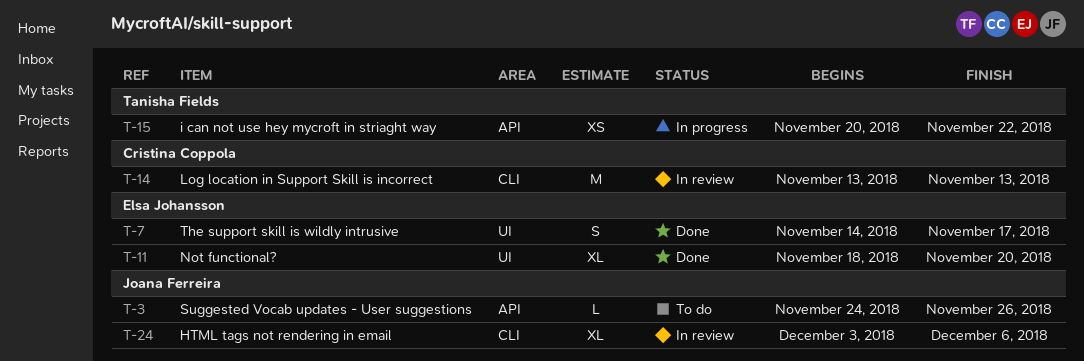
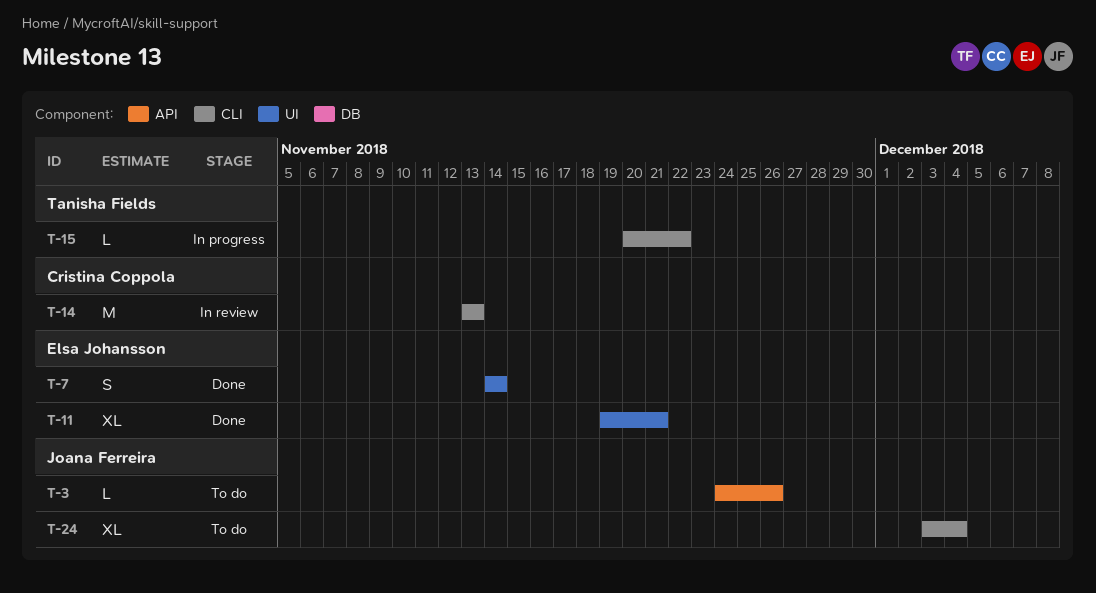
T-7, due: Nov 17 -> Nov 14
T-11, start: Nov 18 -> Nov 19
T-11, due: Nov 20 -> Nov 21
T-15, label: API -> CLI
T-15, estimate: XS -> L
T-24, status: In review -> To do
T-24, due: Dec 6 -> Dec 4

